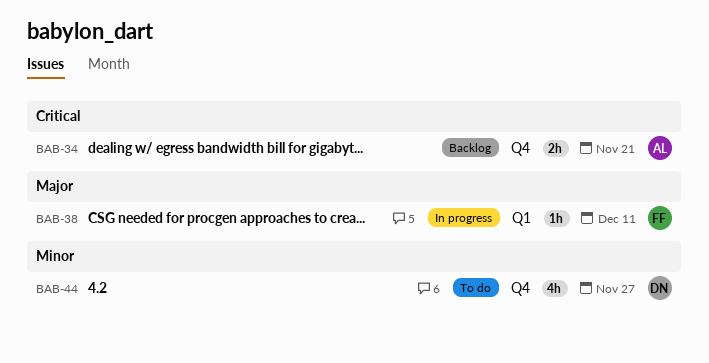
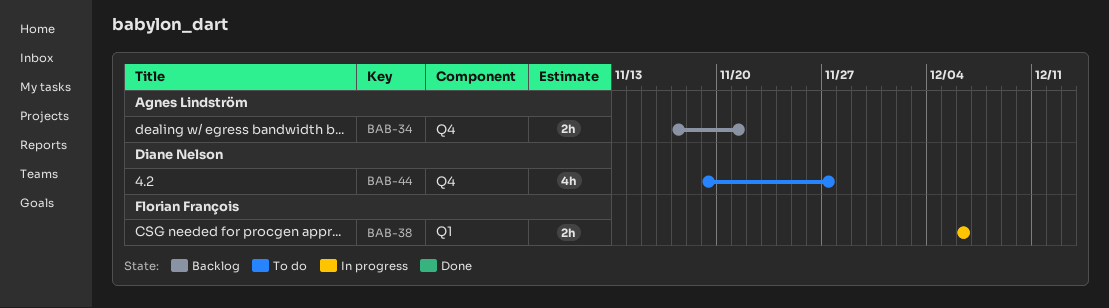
BAB-38, estimate: 1h -> 2h
BAB-38, due: Dec 11 -> Dec 6

